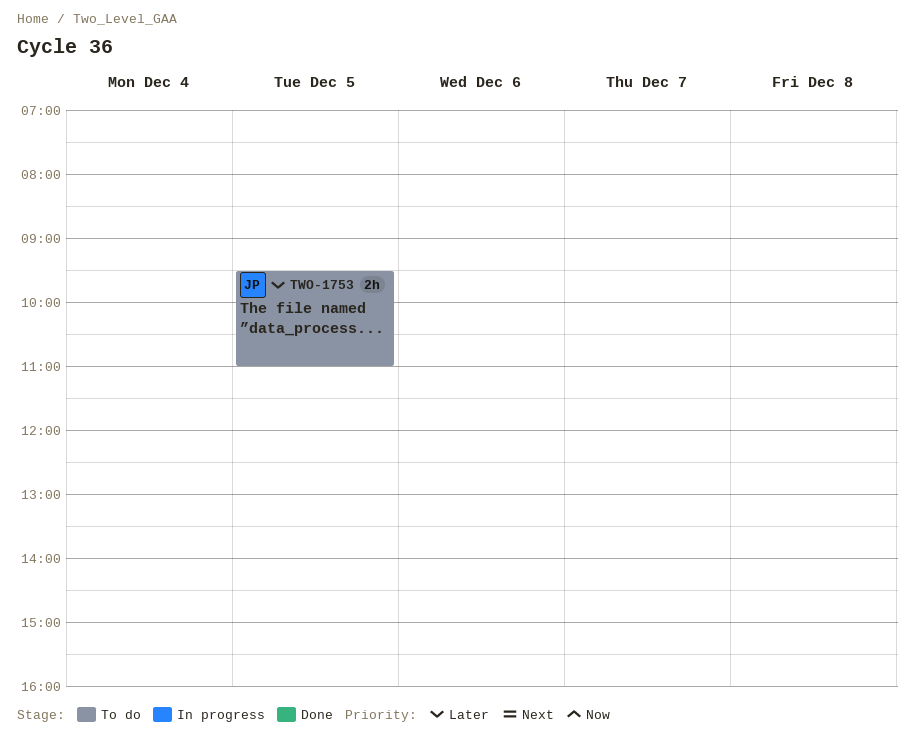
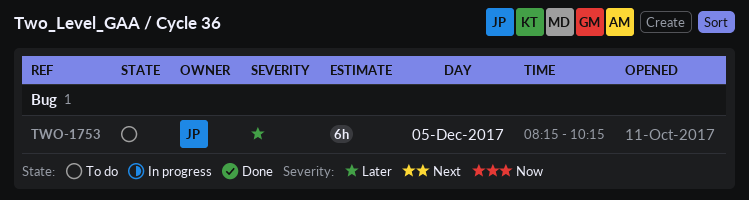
TWO-1753, estimate: 2h -> 6h
TWO-1753, begins: 09:30 -> 08:15
TWO-1753, ends: 11:00 -> 10:15

